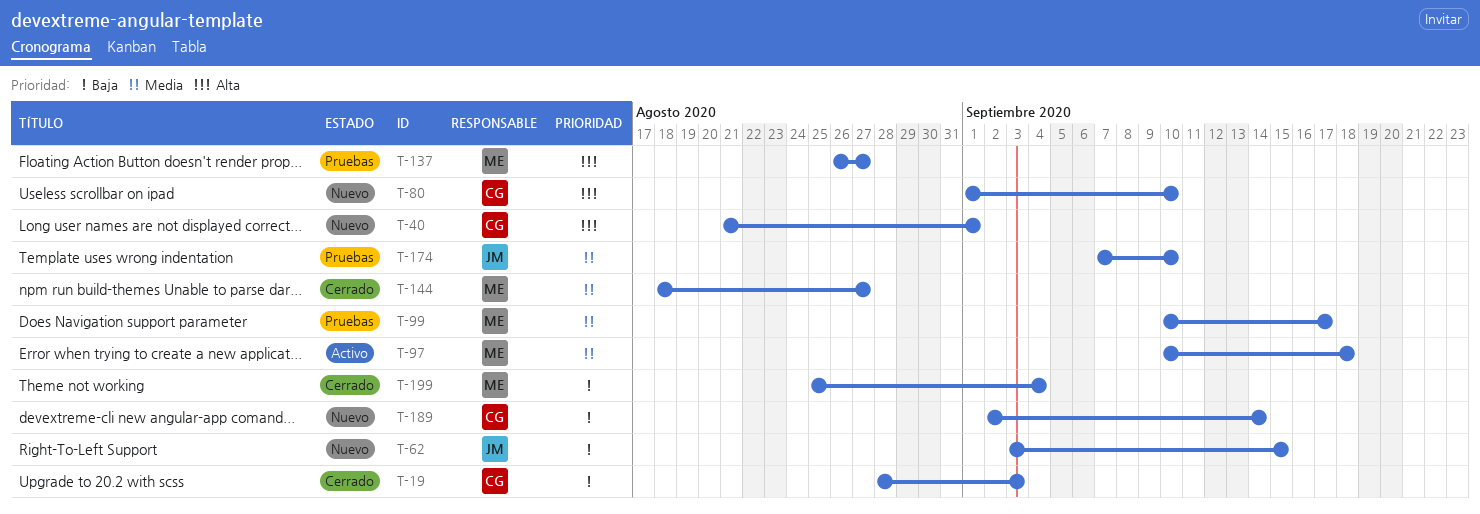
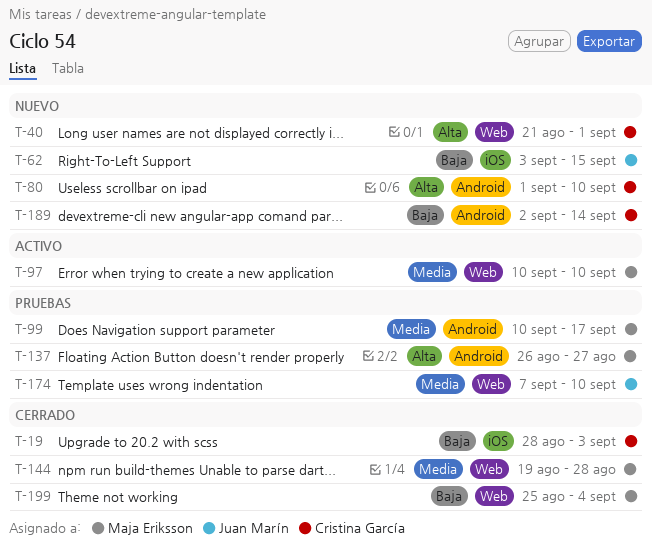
T-97, due: Sep 18 -> Sep 10
T-144, start: Aug 18 -> Aug 19
T-144, due: Aug 27 -> Aug 28

